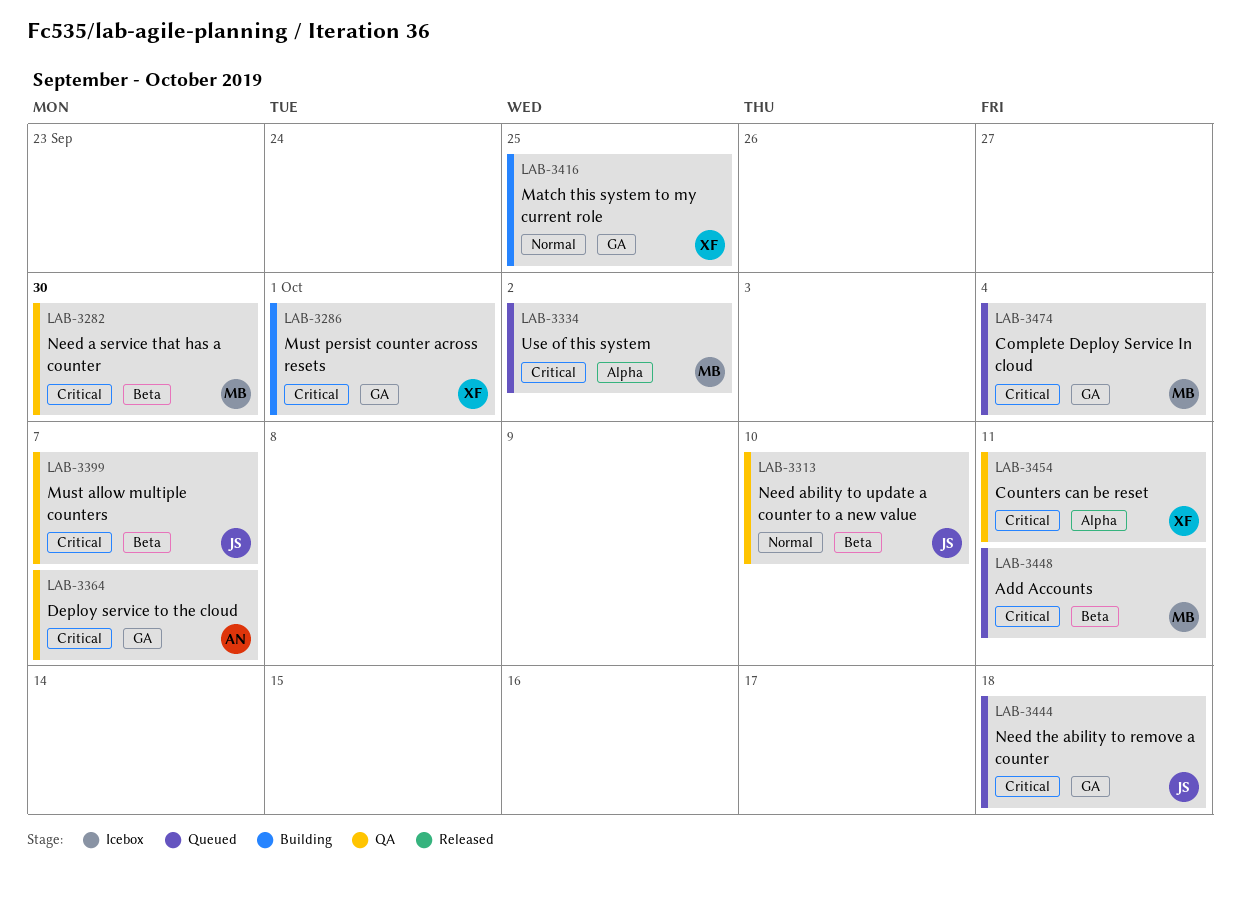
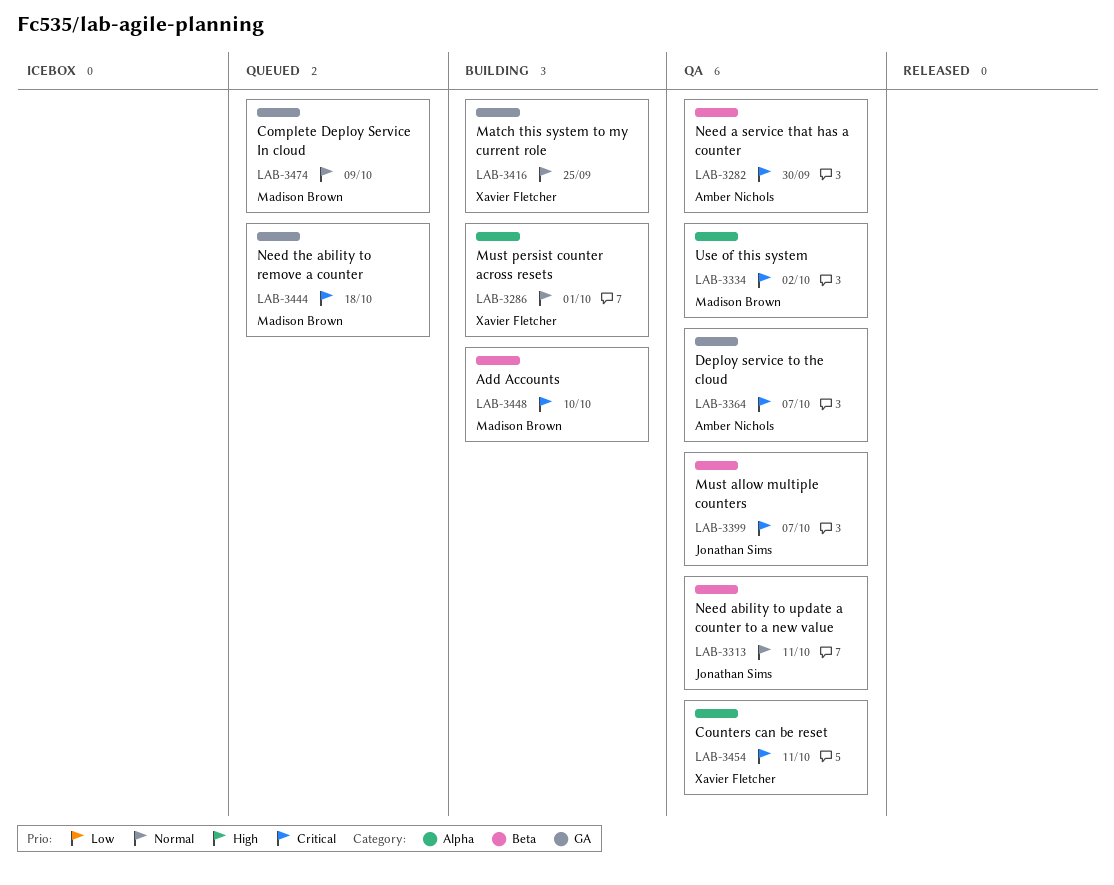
LAB-3282, owner: Madison Brown -> Amber Nichols
LAB-3286, priority: Critical -> Normal
LAB-3286, label: GA -> Alpha
LAB-3313, due: Oct 10 -> Oct 11
LAB-3334, status: Queued -> QA
LAB-3444, owner: Jonathan Sims -> Madison Brown
LAB-3448, status: Queued -> Building
LAB-3448, due: Oct 11 -> Oct 10
LAB-3474, priority: Critical -> Normal
LAB-3474, due: Oct 4 -> Oct 9

